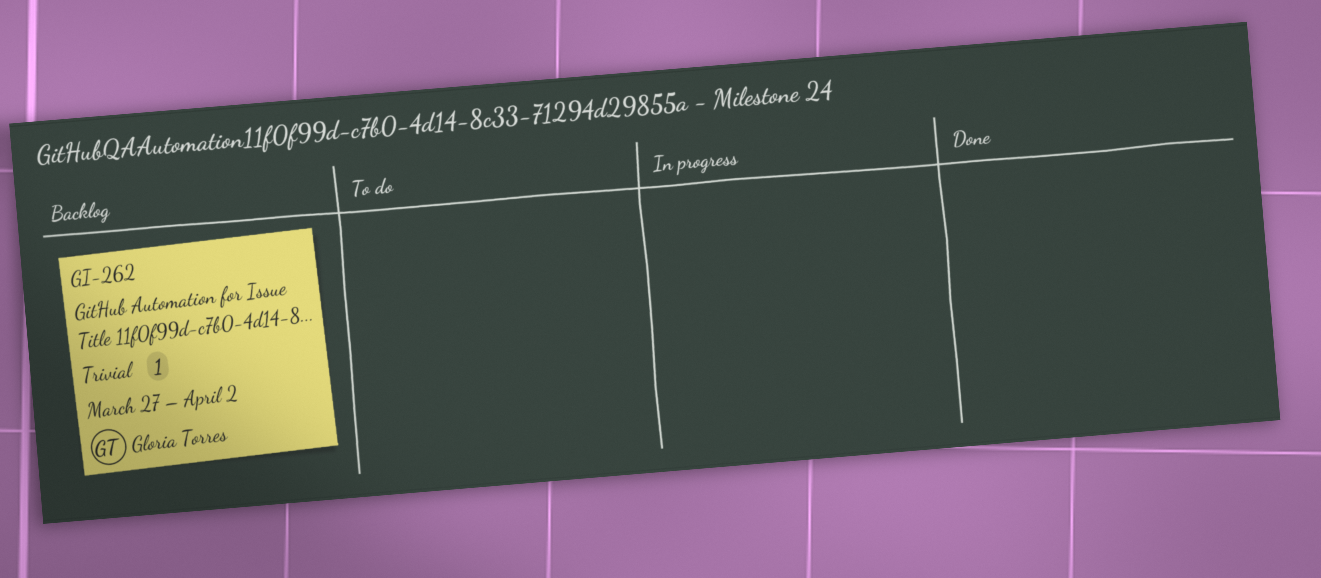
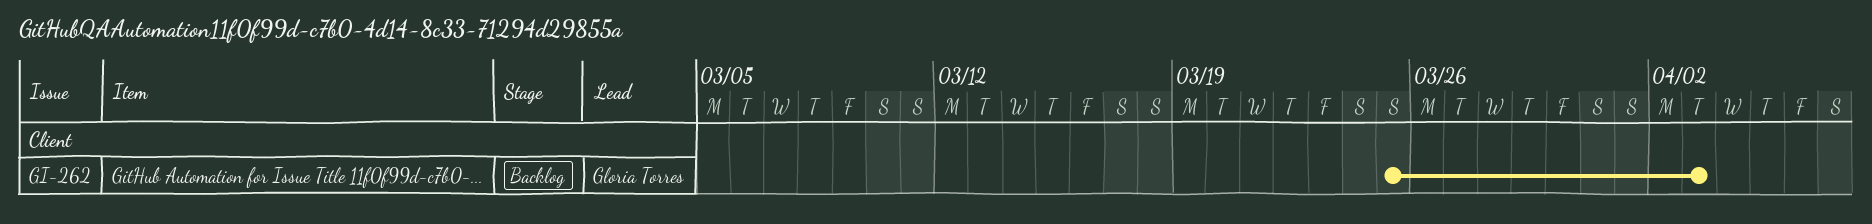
GI-262, start: Mar 27 -> Mar 25
GI-262, due: Apr 2 -> Apr 3

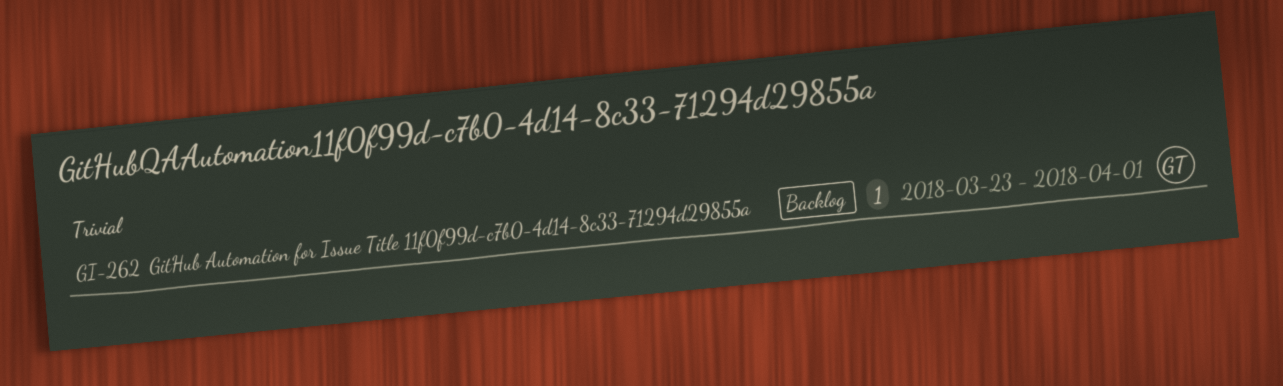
GI-262, start: Mar 25 -> Mar 23
GI-262, due: Apr 3 -> Apr 1

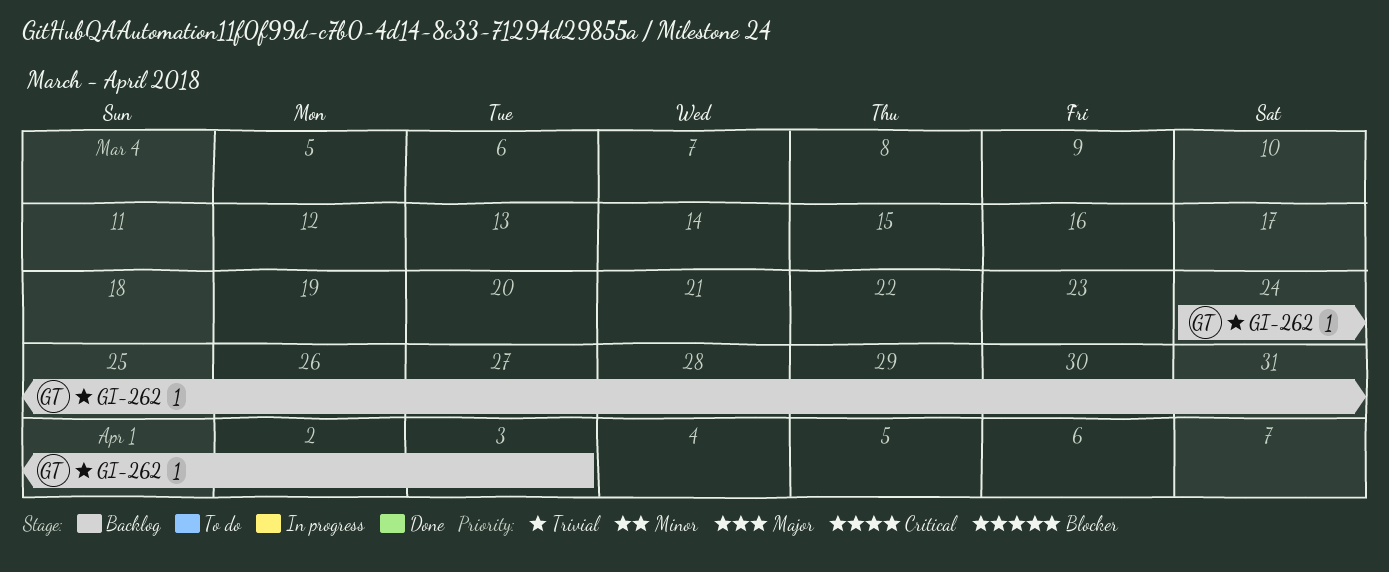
GI-262, start: Mar 23 -> Mar 24
GI-262, due: Apr 1 -> Apr 3

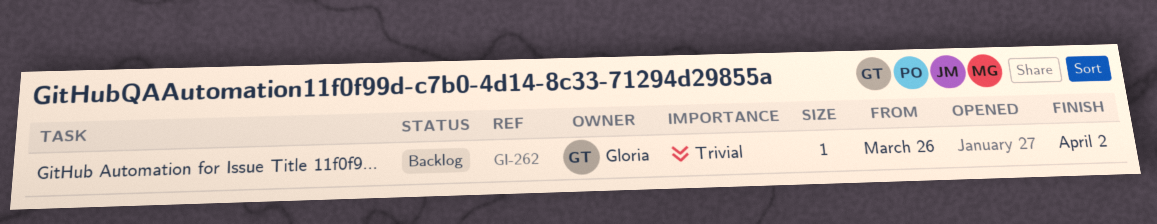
GI-262, start: Mar 24 -> Mar 26
GI-262, due: Apr 3 -> Apr 2

